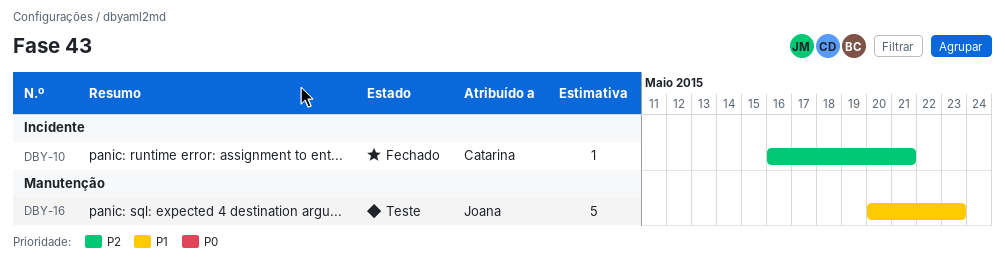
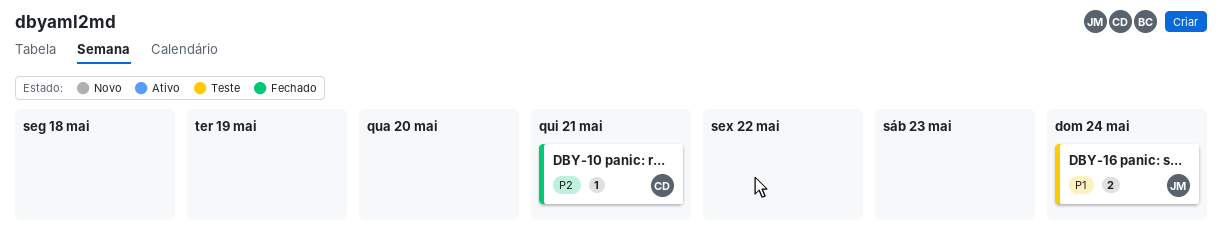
DBY-16, estimate: 5 -> 2
DBY-16, due: May 23 -> May 24

